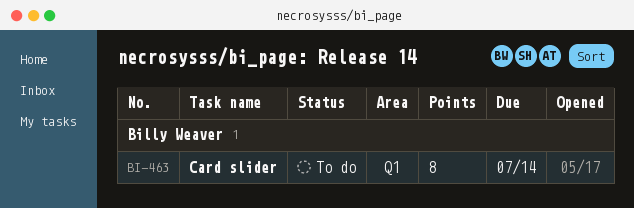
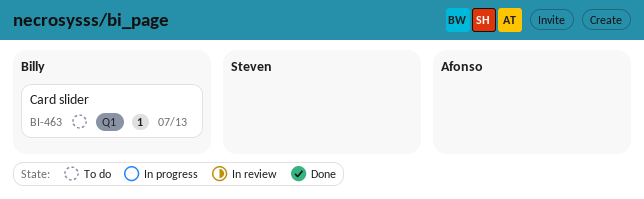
BI-463, estimate: 8 -> 1
BI-463, due: Jul 14 -> Jul 13

